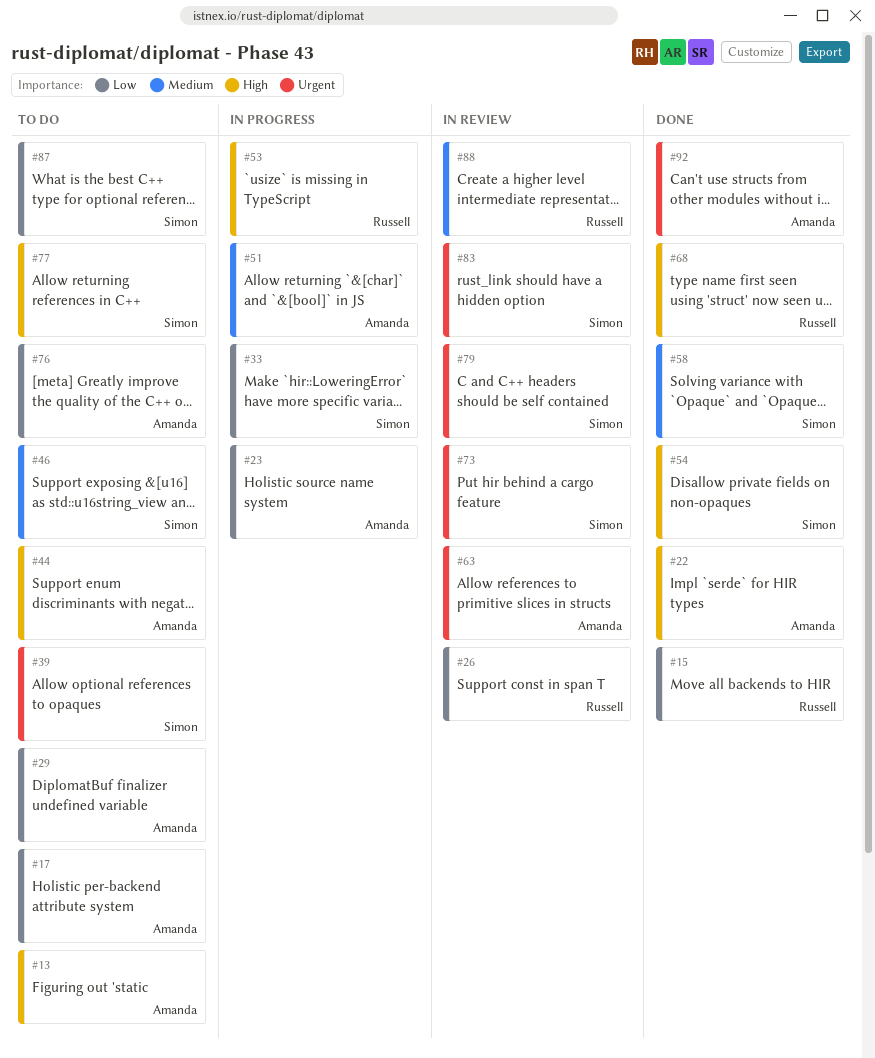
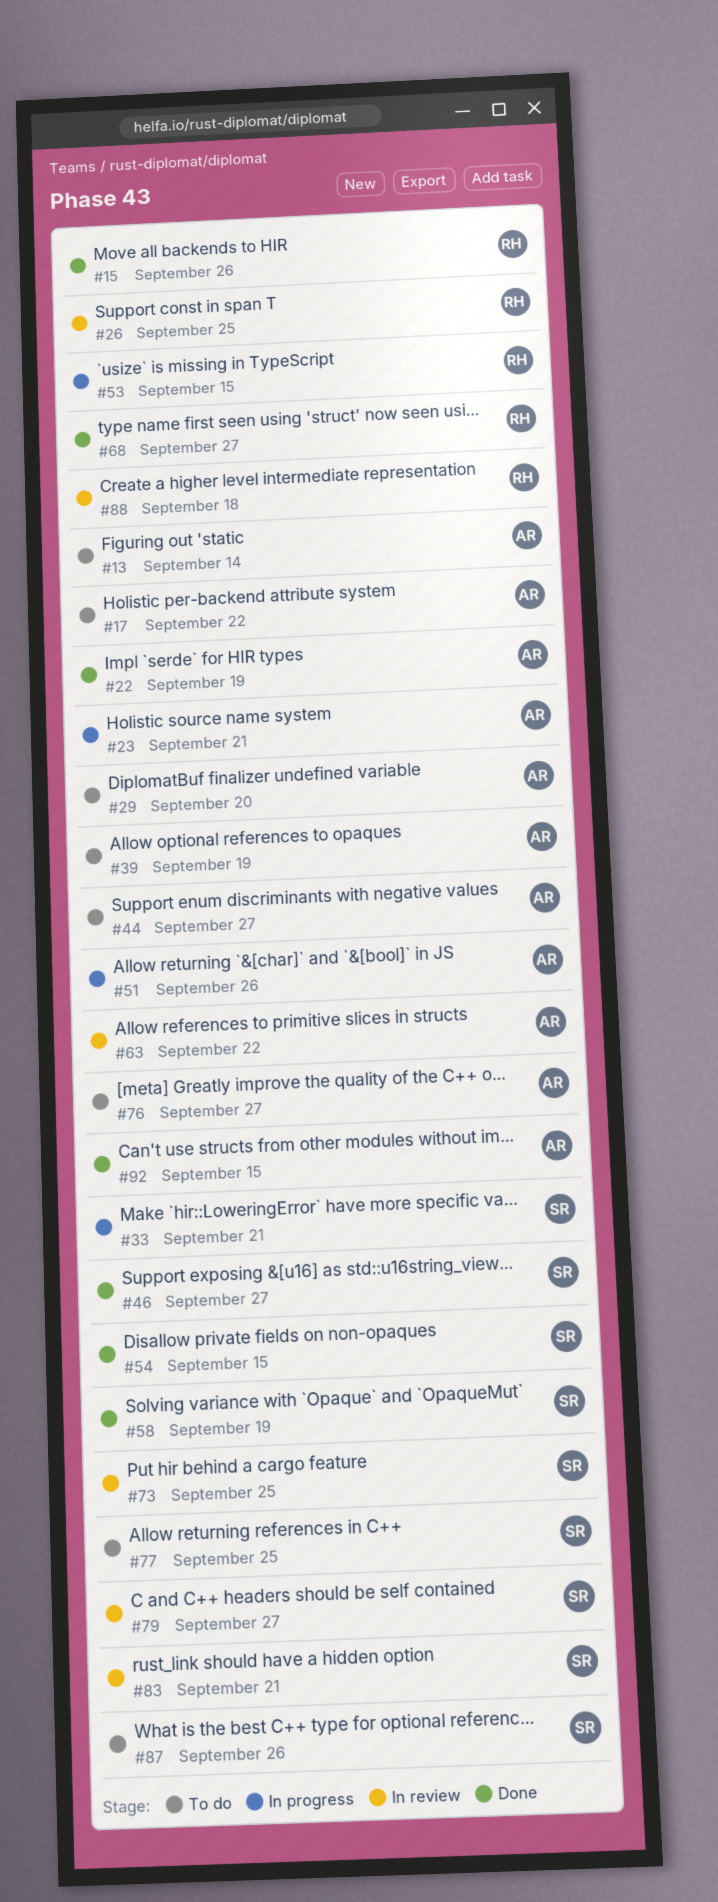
#39, owner: Simon -> Amanda
#46, status: To do -> Done

